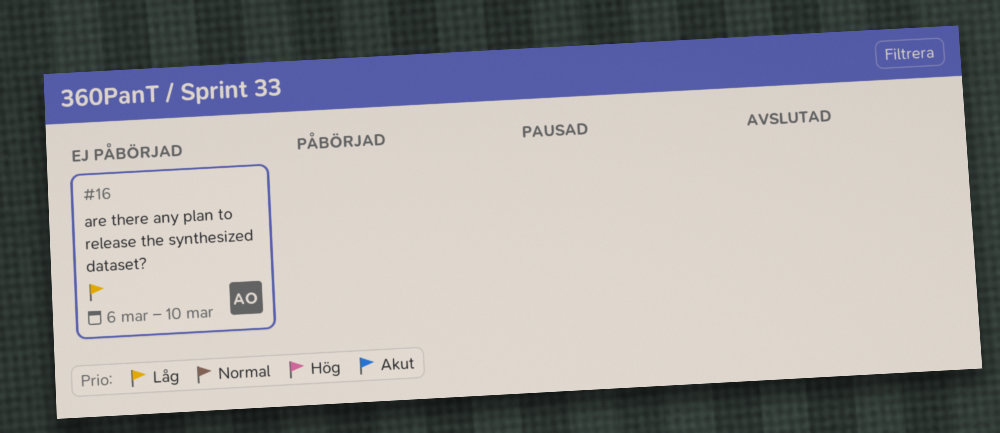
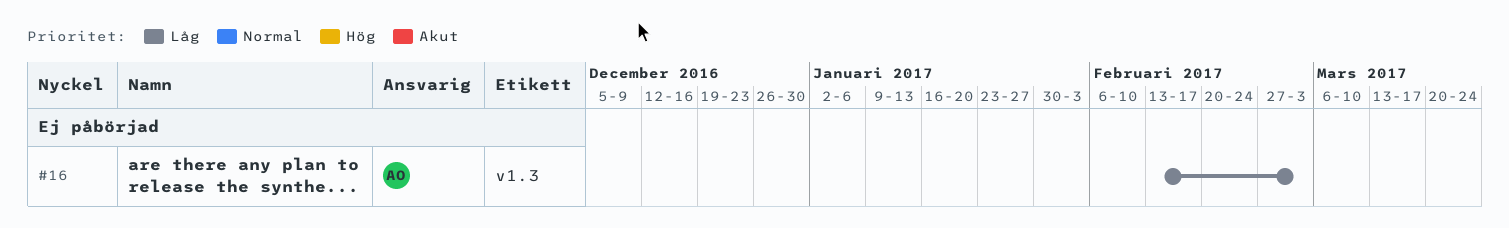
#16, start: Mar 6 -> Feb 13
#16, due: Mar 10 -> Mar 3

